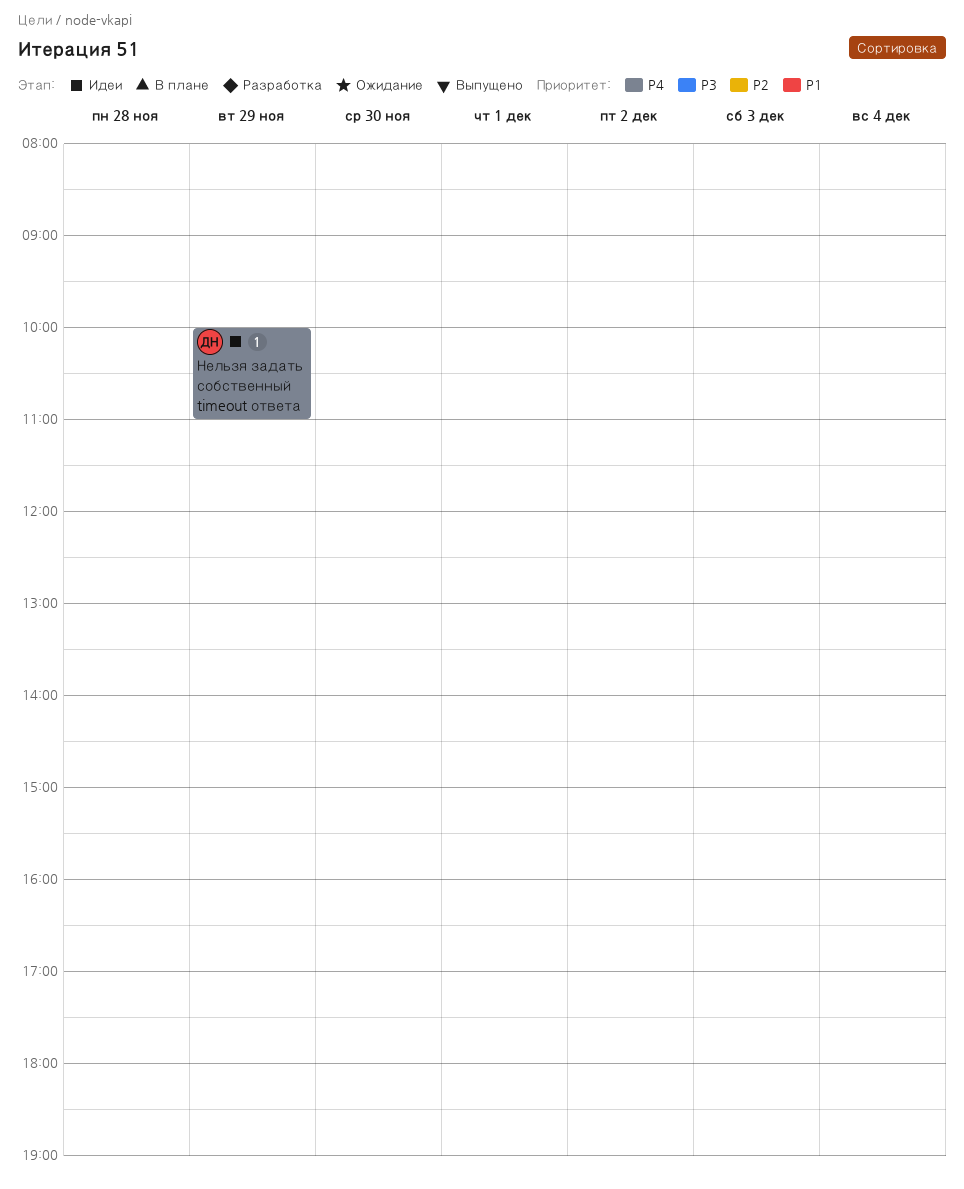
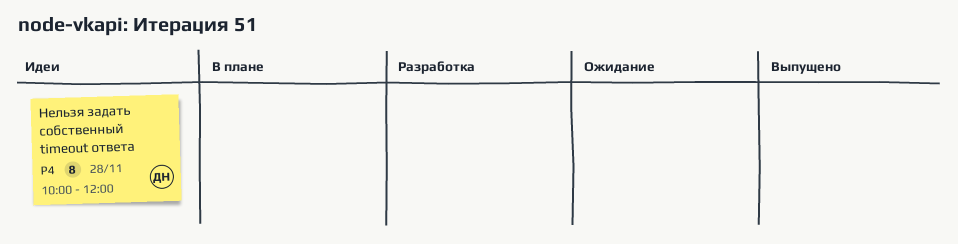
Нельзя задать собственный timeout ответа, estimate: 1 -> 8
Нельзя задать собственный timeout ответа, day: Nov 29 -> Nov 28
Нельзя задать собственный timeout ответа, ends: 11:00 -> 12:00

